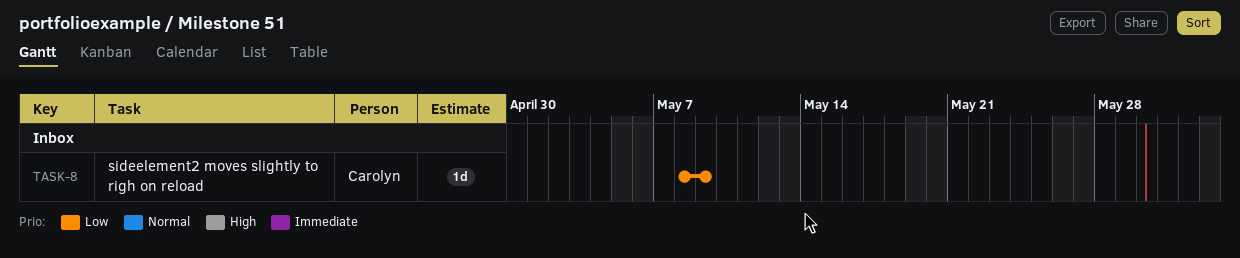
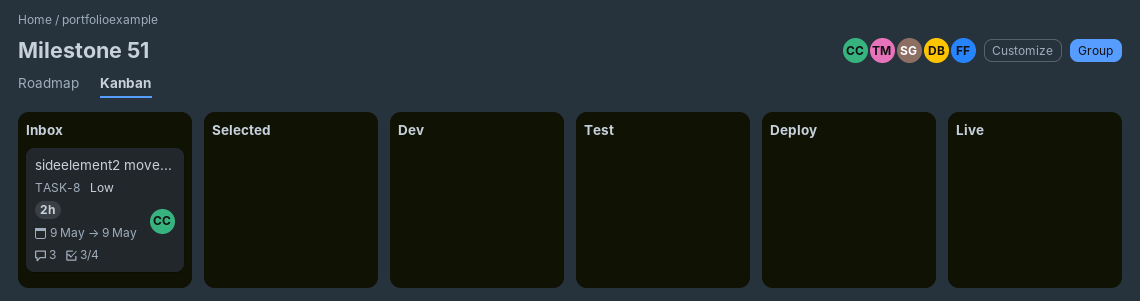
TASK-8, estimate: 1d -> 2h
TASK-8, start: May 8 -> May 9

